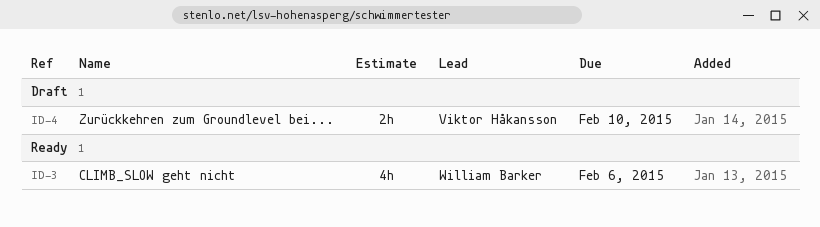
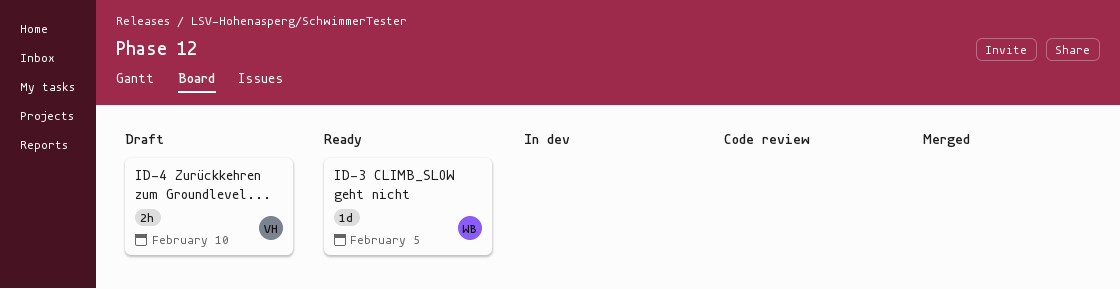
ID-3, estimate: 4h -> 1d
ID-3, due: Feb 6 -> Feb 5

